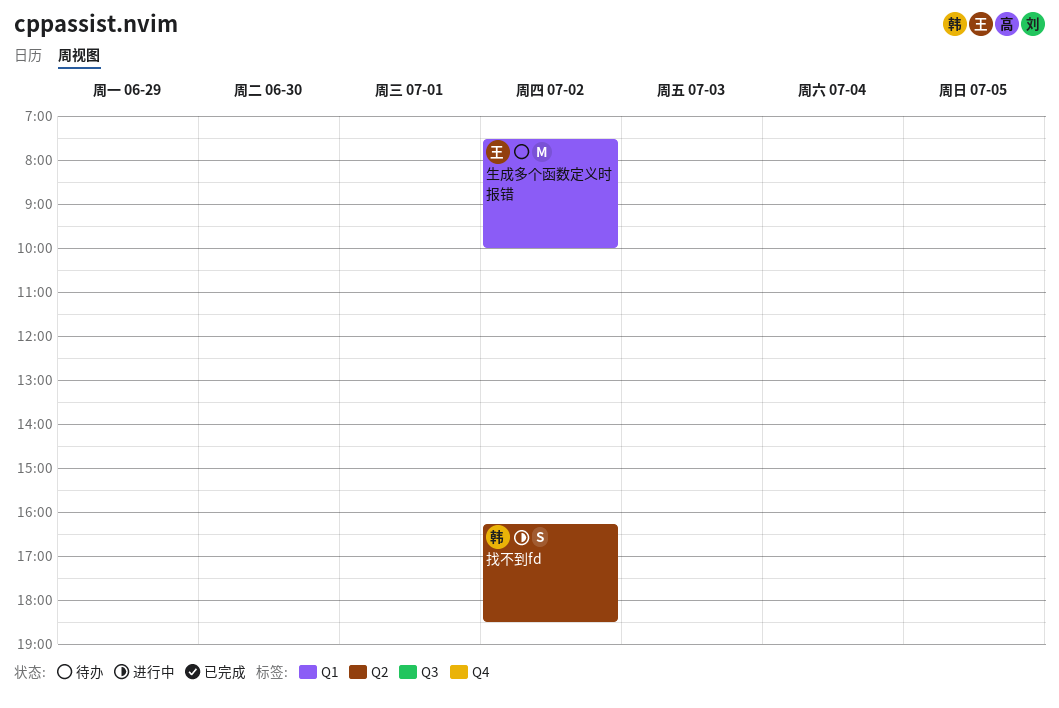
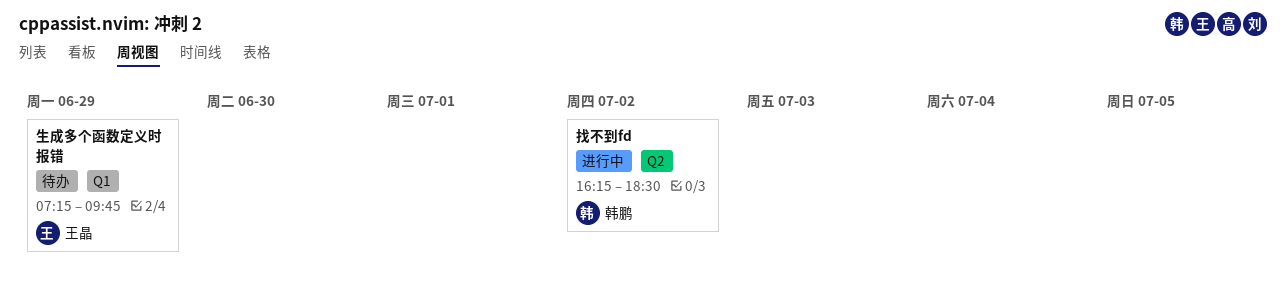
生成多个函数定义时报错, day: Jul 2 -> Jun 29
生成多个函数定义时报错, begins: 07:30 -> 07:15
生成多个函数定义时报错, ends: 10:00 -> 09:45

